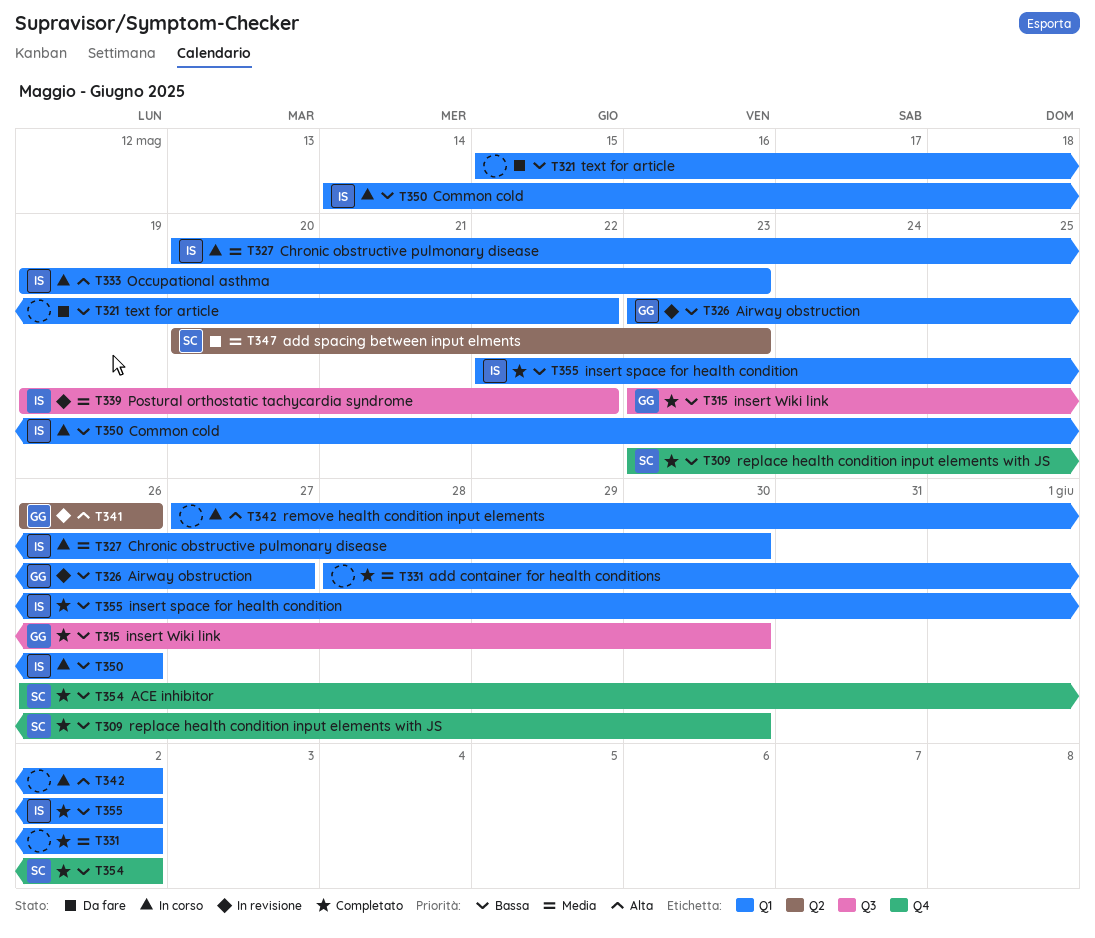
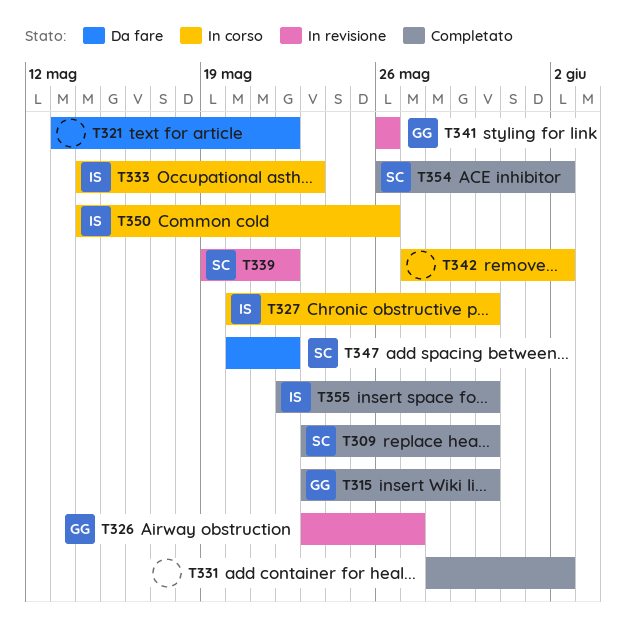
T321, start: May 15 -> May 13
T333, start: May 19 -> May 14
T339, owner: IS -> SC
T347, due: May 23 -> May 22
T355, due: Jun 2 -> May 30

